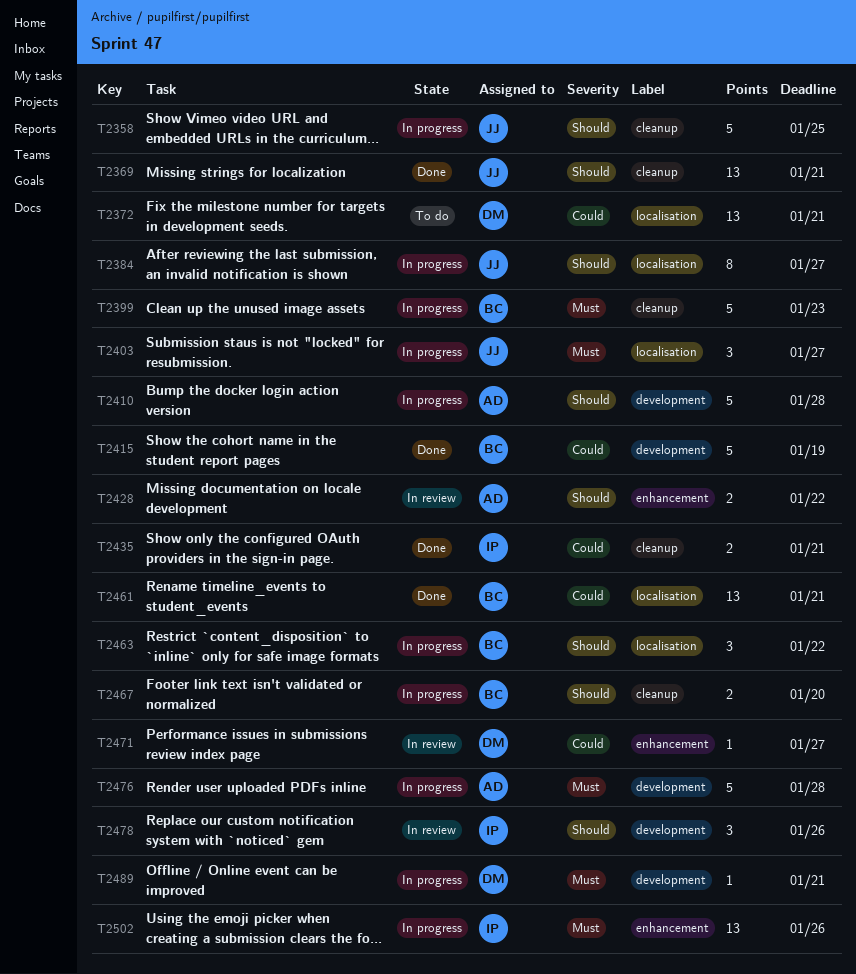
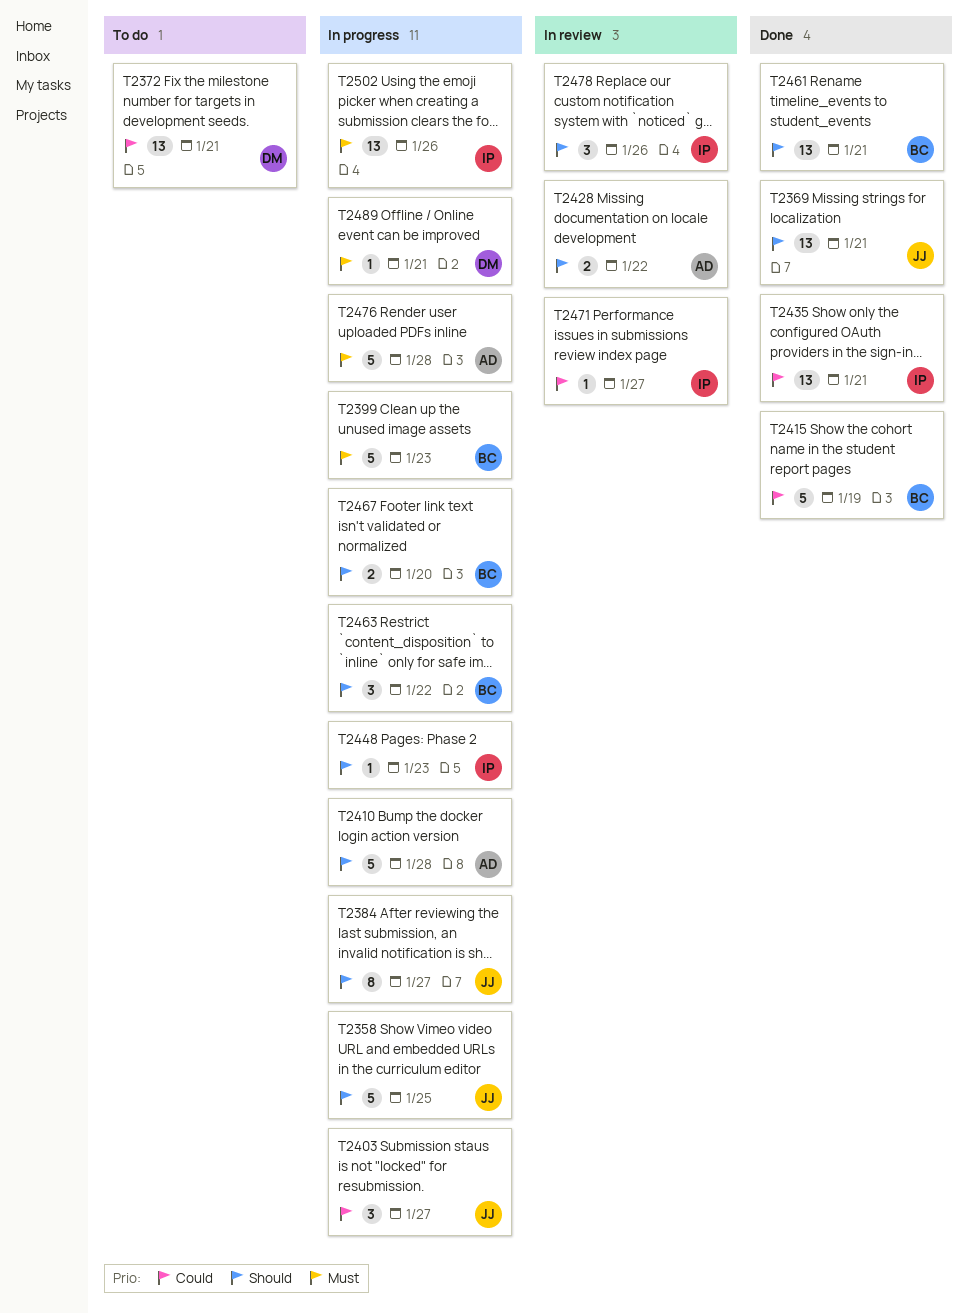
T2403, priority: Must -> Could
T2435, estimate: 2 -> 13
T2448: none -> present
T2461, priority: Could -> Should
T2471, owner: DM -> IP

